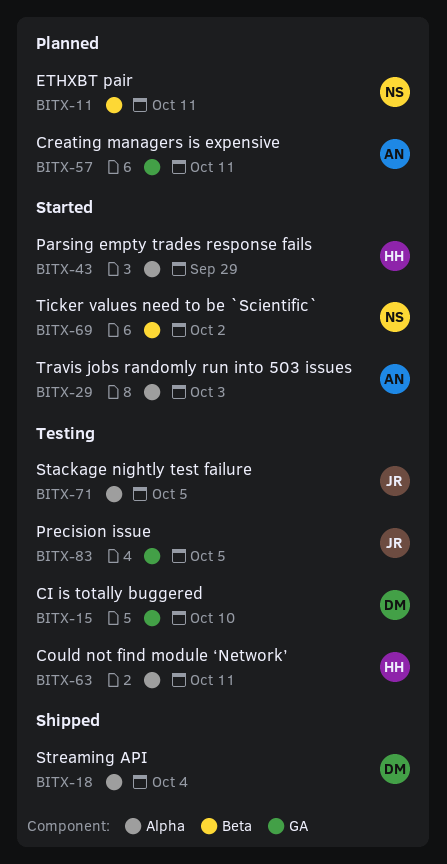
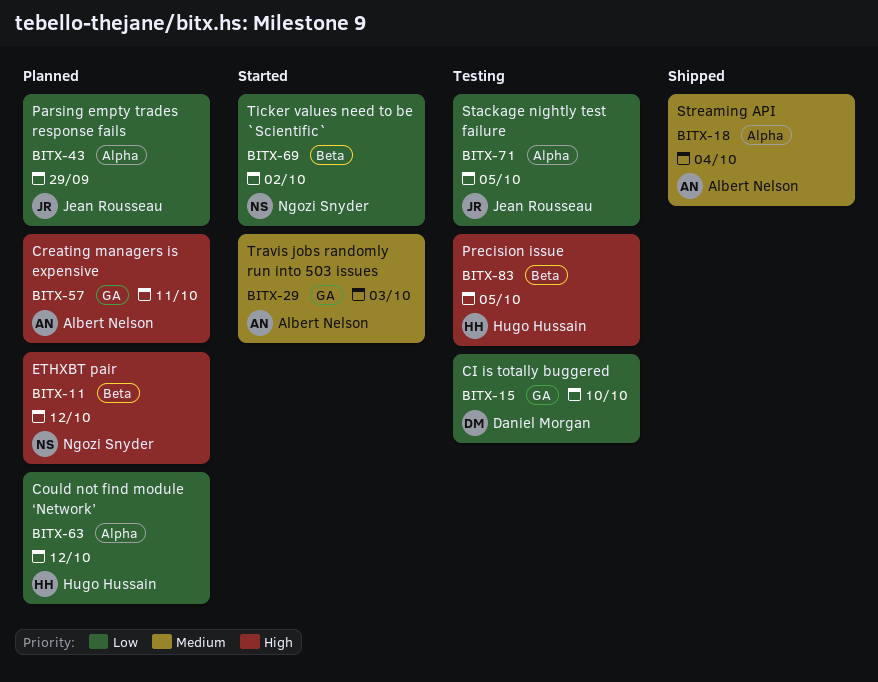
BITX-11, due: Oct 11 -> Oct 12
BITX-18, owner: Daniel Morgan -> Albert Nelson
BITX-29, label: Alpha -> GA
BITX-43, status: Started -> Planned
BITX-43, owner: Hugo Hussain -> Jean Rousseau
BITX-63, status: Testing -> Planned
BITX-63, due: Oct 11 -> Oct 12
BITX-83, owner: Jean Rousseau -> Hugo Hussain
BITX-83, label: GA -> Beta

